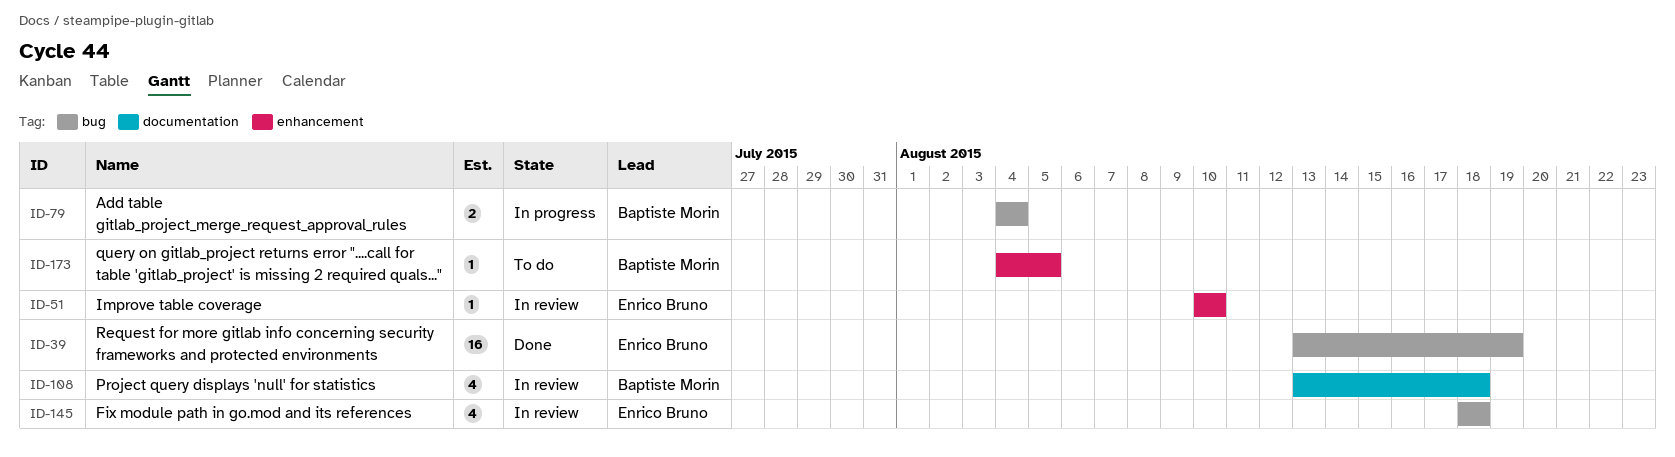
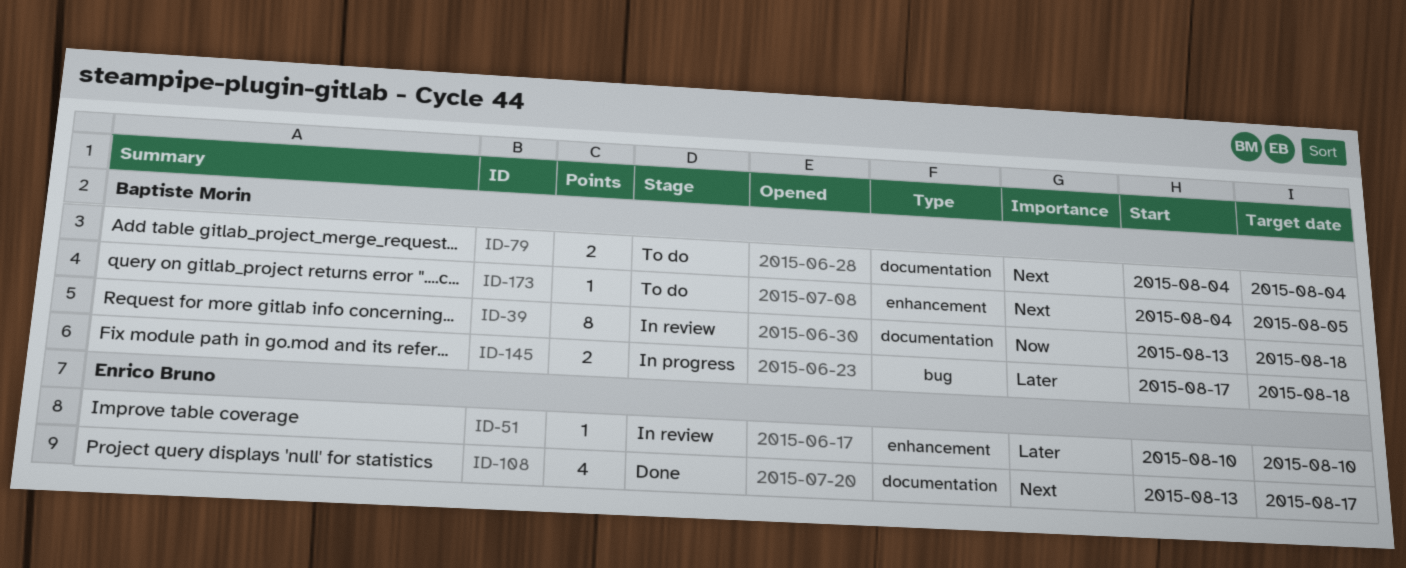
ID-39, status: Done -> In review
ID-39, owner: Enrico Bruno -> Baptiste Morin
ID-39, label: bug -> documentation
ID-39, estimate: 16 -> 8
ID-39, due: Aug 19 -> Aug 18
ID-79, status: In progress -> To do
ID-79, label: bug -> documentation
ID-108, status: In review -> Done
ID-108, owner: Baptiste Morin -> Enrico Bruno
ID-108, due: Aug 18 -> Aug 17
ID-145, status: In review -> In progress
ID-145, owner: Enrico Bruno -> Baptiste Morin
ID-145, estimate: 4 -> 2
ID-145, start: Aug 18 -> Aug 17

